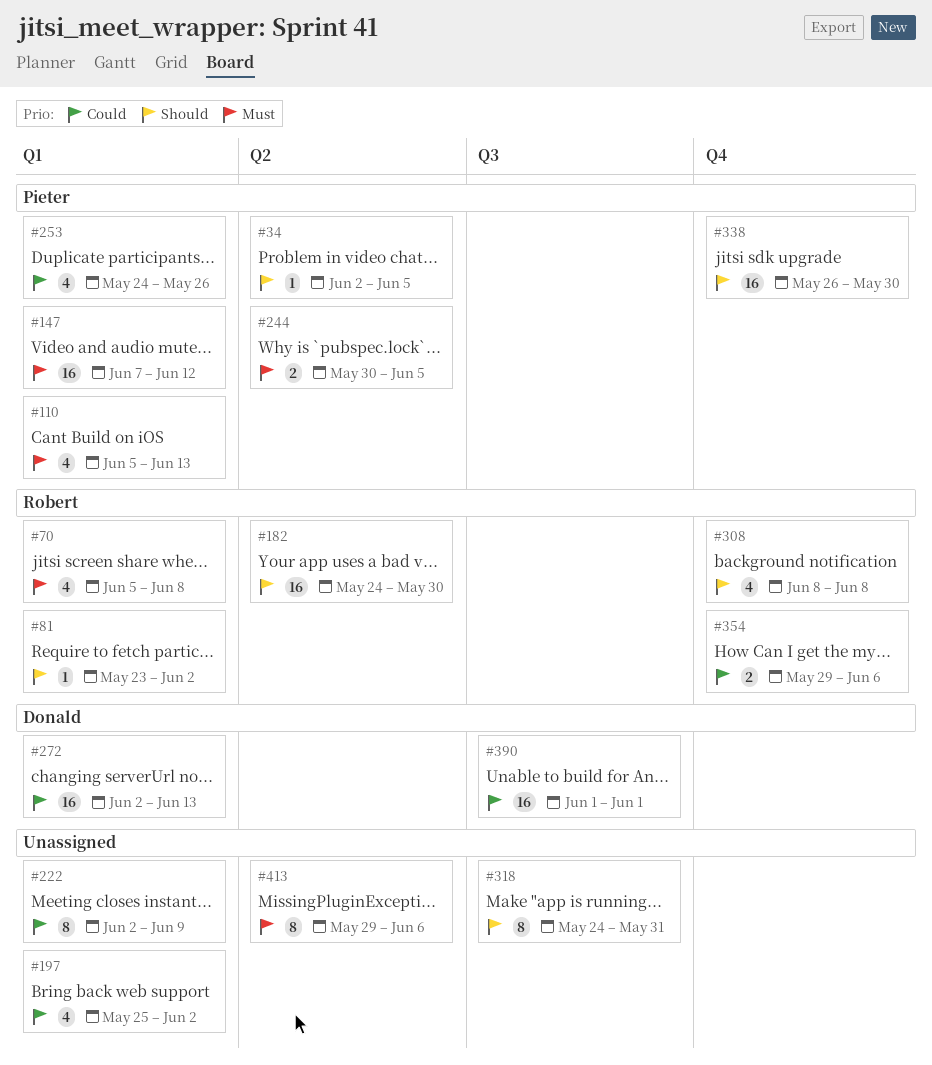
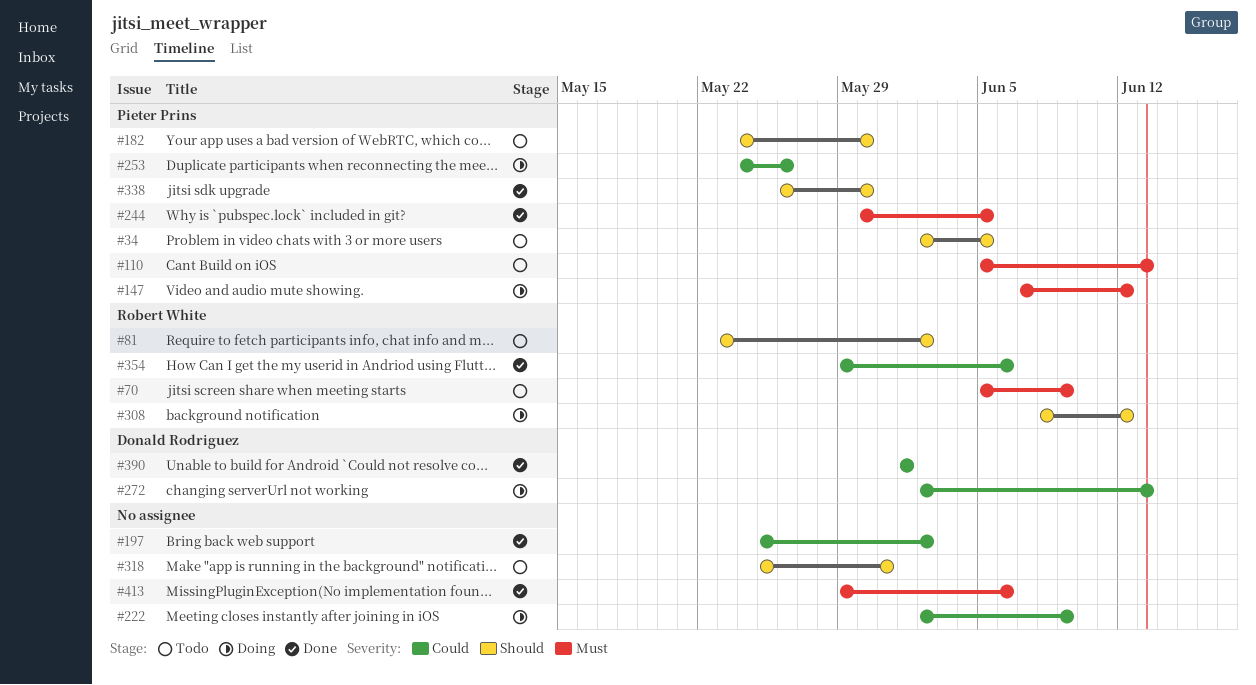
#70, due: Jun 8 -> Jun 9
#182, owner: Robert White -> Pieter Prins
#308, due: Jun 8 -> Jun 12
#318, start: May 24 -> May 25

